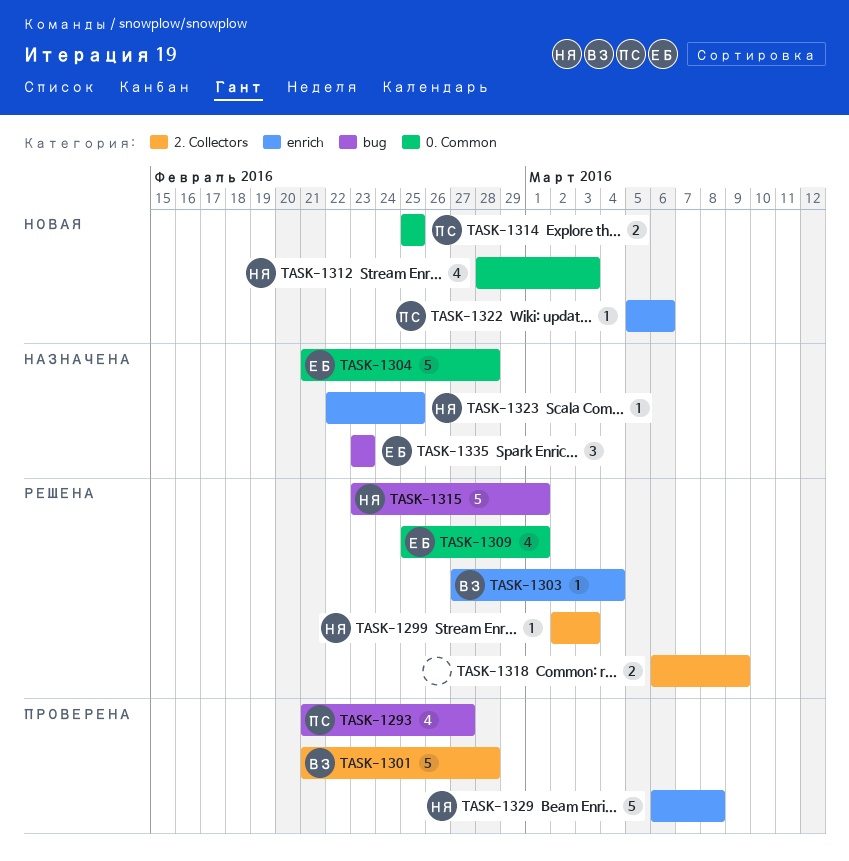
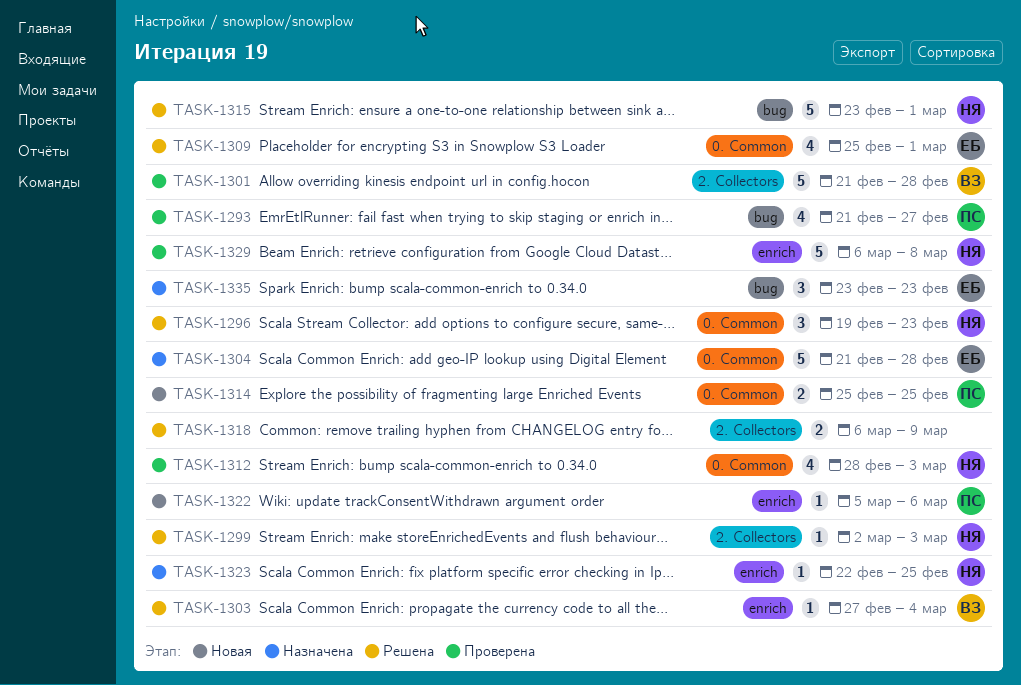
TASK-1296: none -> present
TASK-1312, status: Новая -> Проверена

